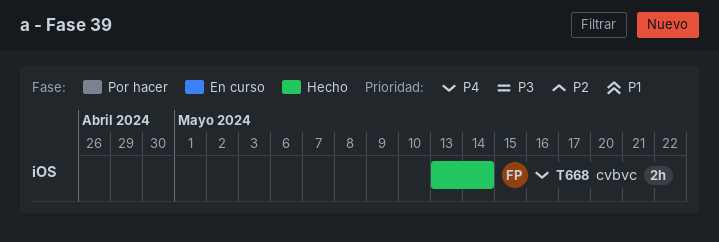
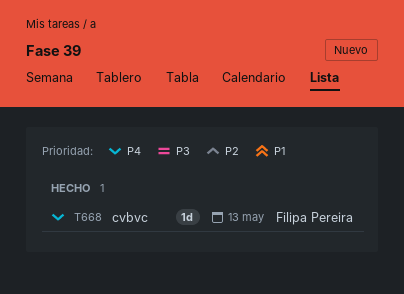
T668, estimate: 2h -> 1d
T668, due: May 14 -> May 13

